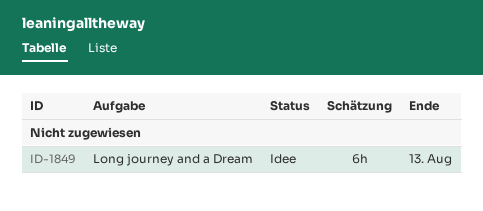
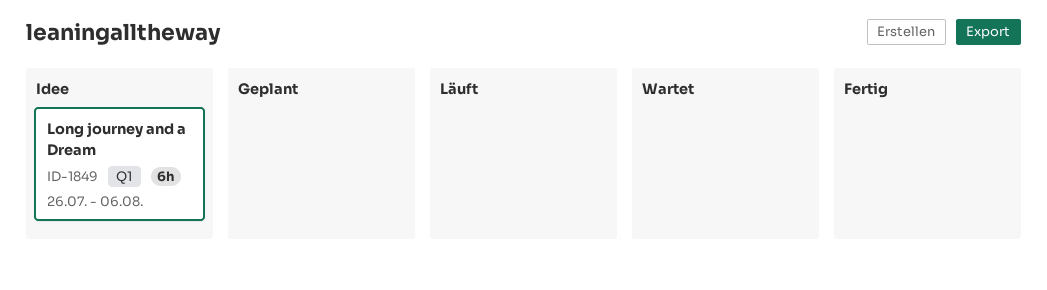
ID-1849, due: Aug 13 -> Aug 6

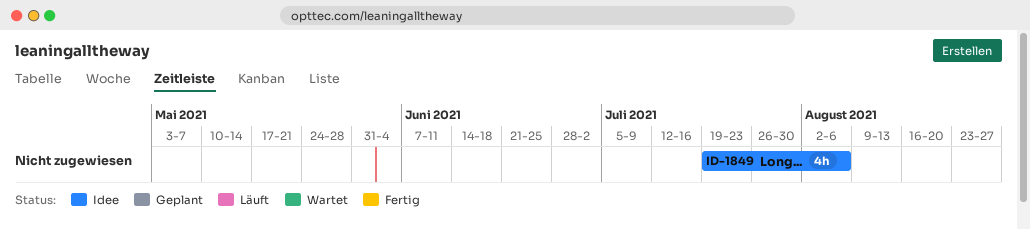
ID-1849, estimate: 6h -> 4h
ID-1849, start: Jul 26 -> Jul 19

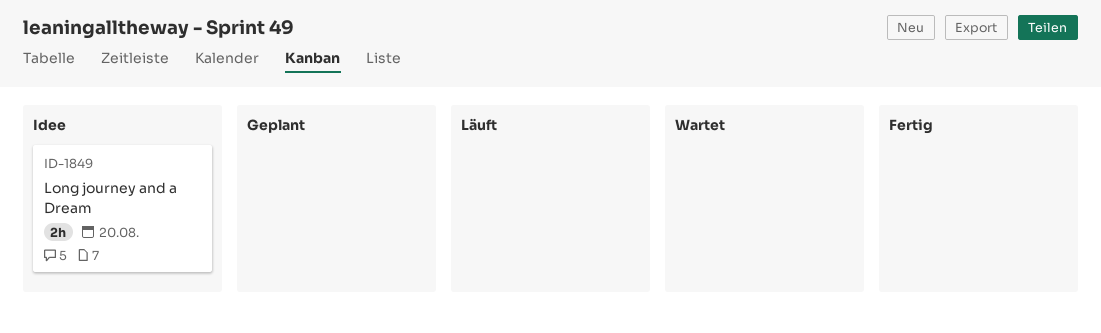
ID-1849, estimate: 4h -> 2h
ID-1849, due: Aug 6 -> Aug 20

